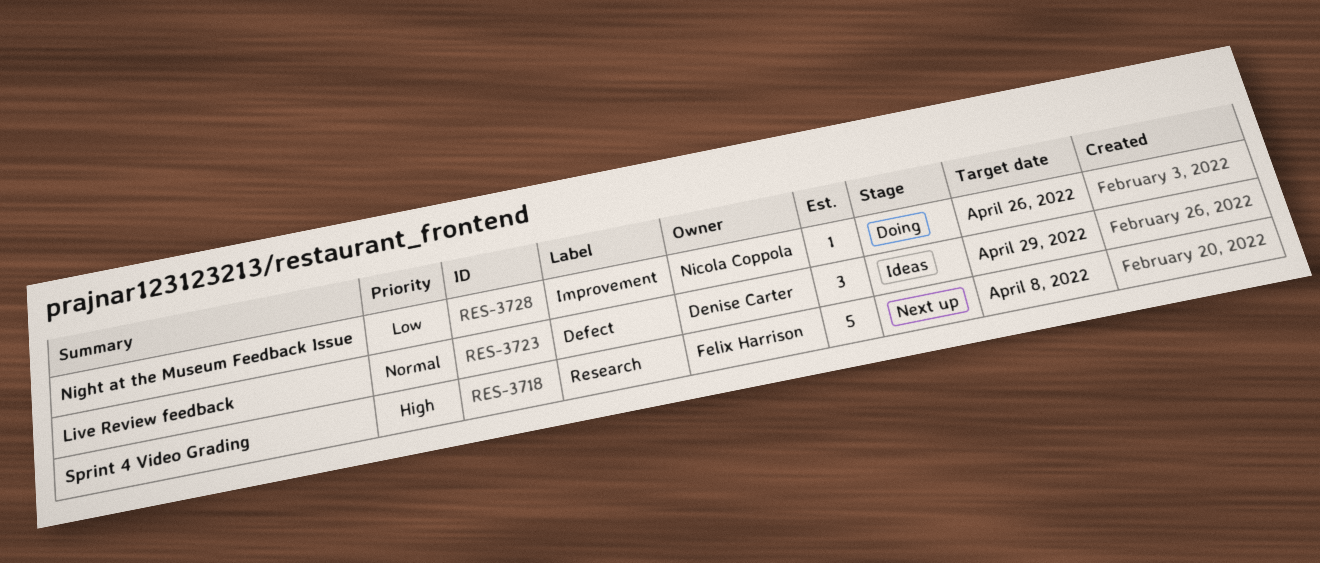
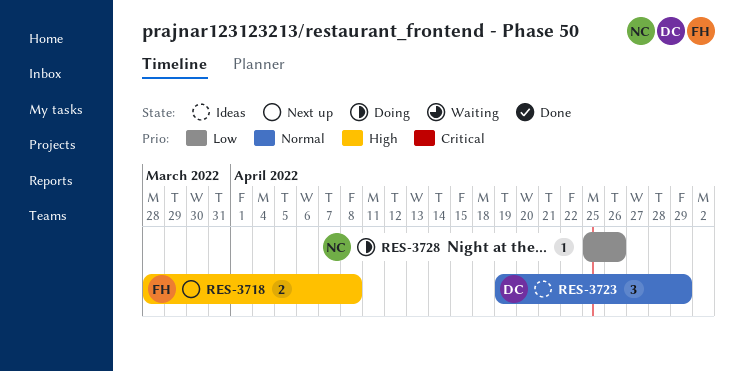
RES-3718, estimate: 5 -> 2

